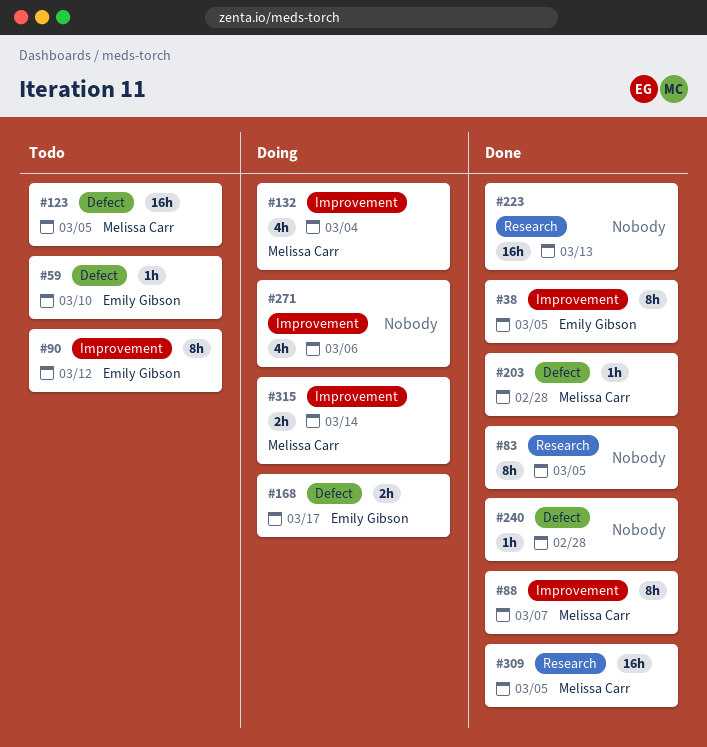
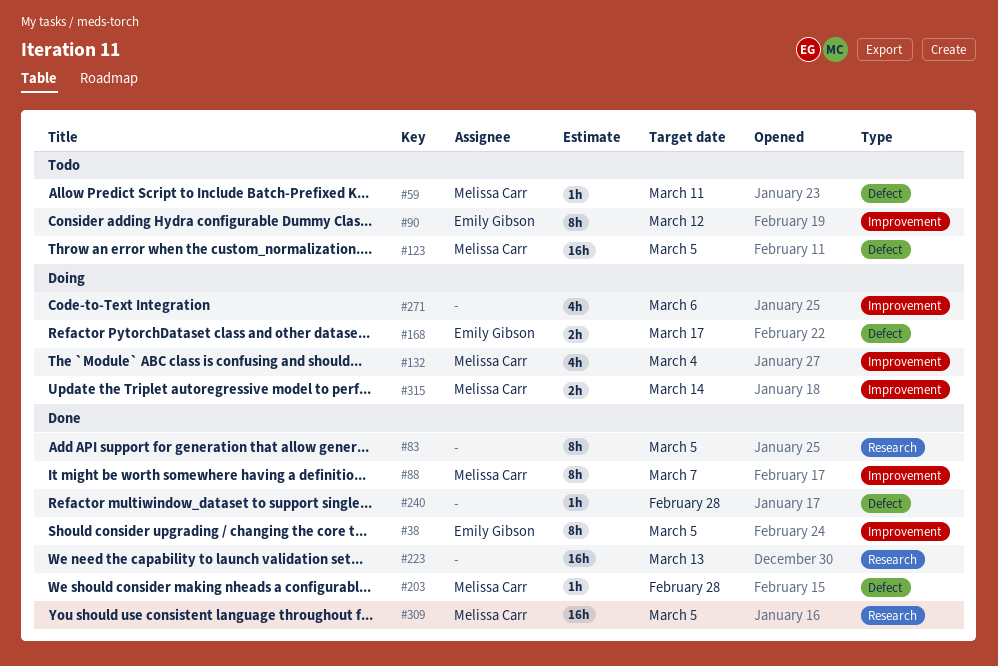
#59, owner: Emily Gibson -> Melissa Carr
#59, due: Mar 10 -> Mar 11

